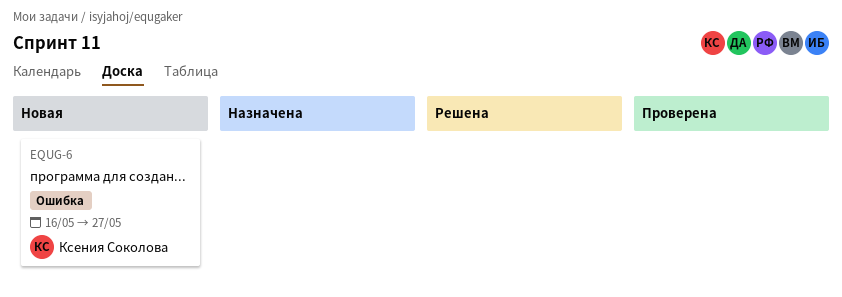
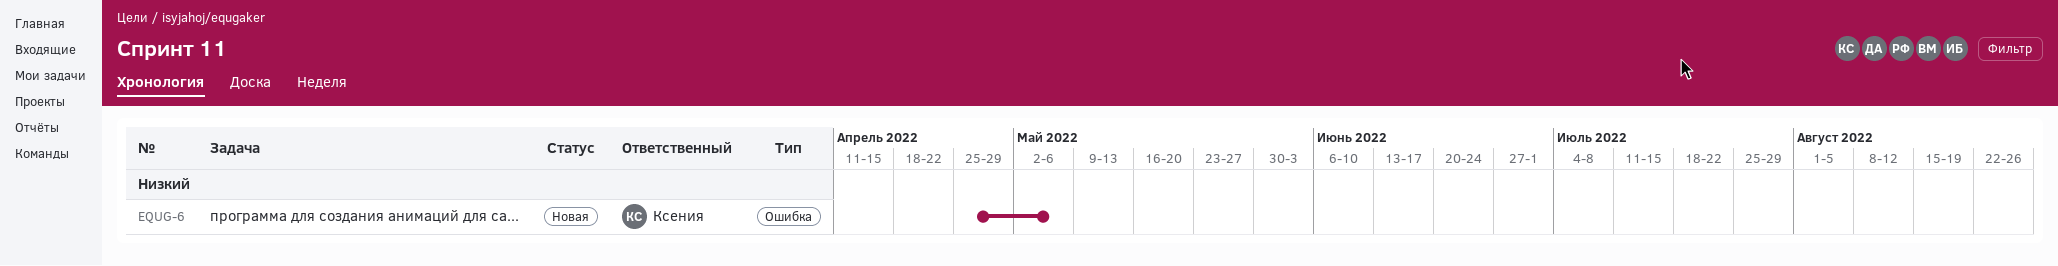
EQUG-6, start: May 16 -> Apr 25
EQUG-6, due: May 27 -> May 6

